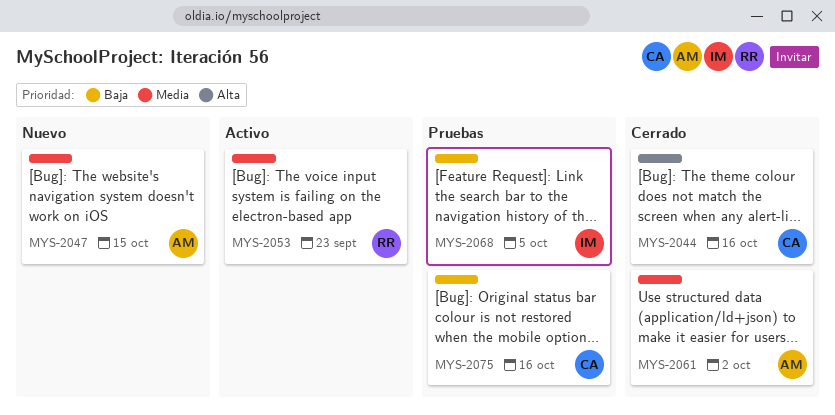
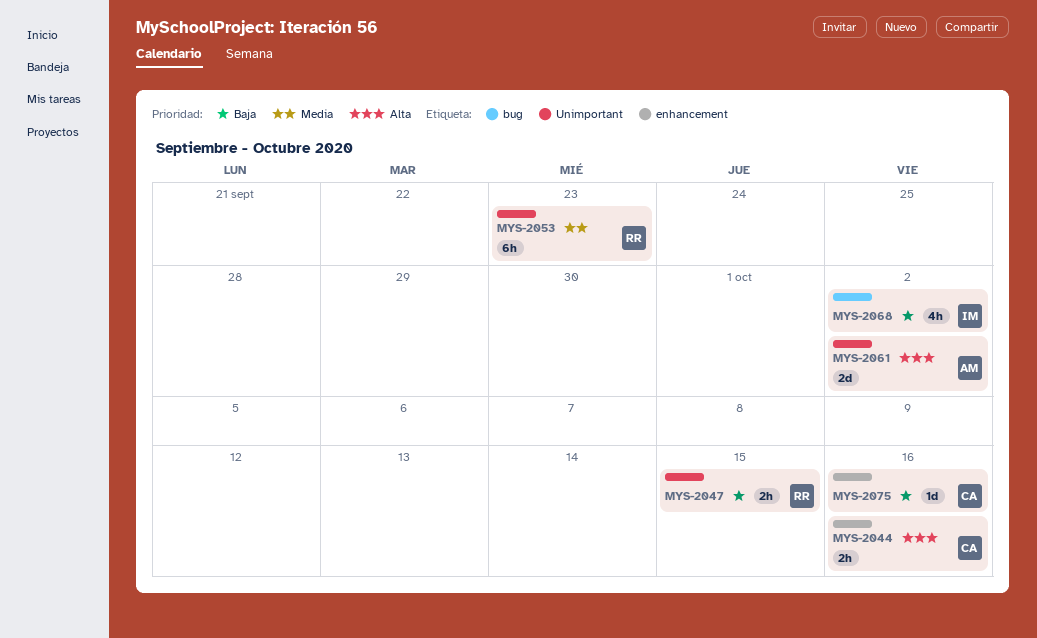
MYS-2047, owner: AM -> RR
MYS-2047, priority: Media -> Baja
MYS-2061, priority: Media -> Alta
MYS-2068, due: Oct 5 -> Oct 2

